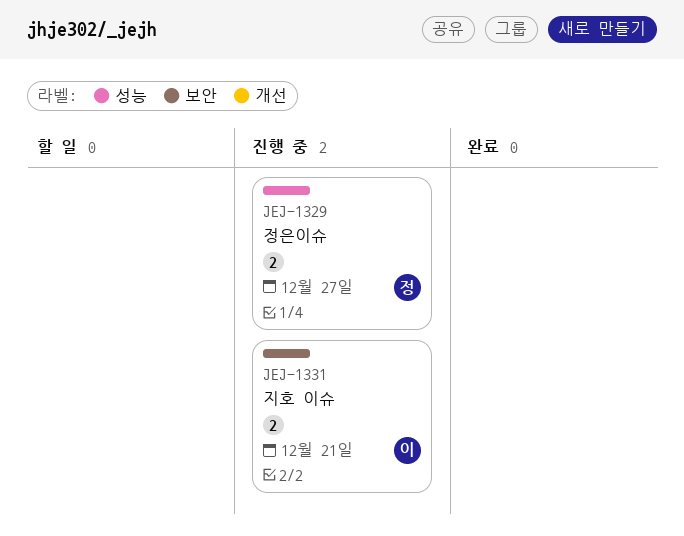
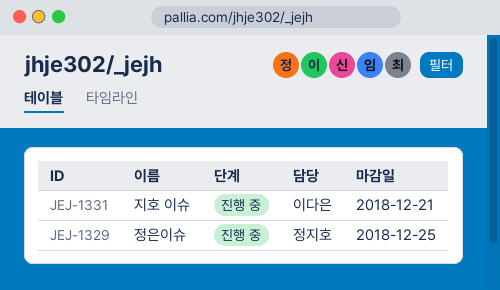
JEJ-1329, due: Dec 27 -> Dec 25

